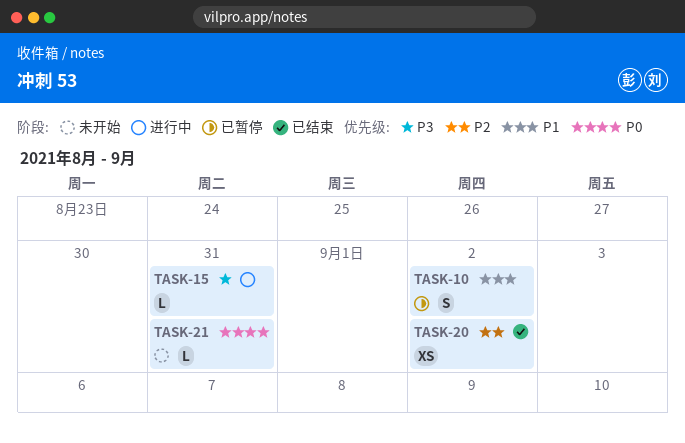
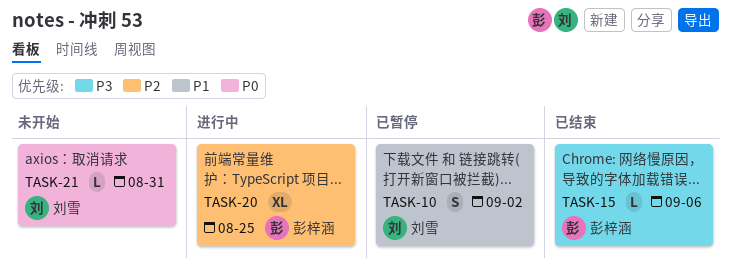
TASK-15, status: 进行中 -> 已结束
TASK-15, due: Aug 31 -> Sep 6
TASK-20, status: 已结束 -> 进行中
TASK-20, estimate: XS -> XL
TASK-20, due: Sep 2 -> Aug 25

